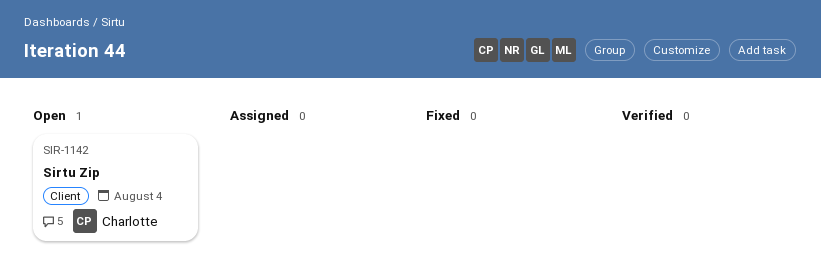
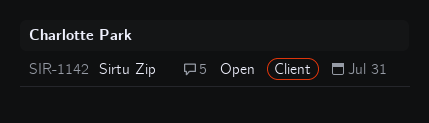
SIR-1142, due: Aug 4 -> Jul 31

